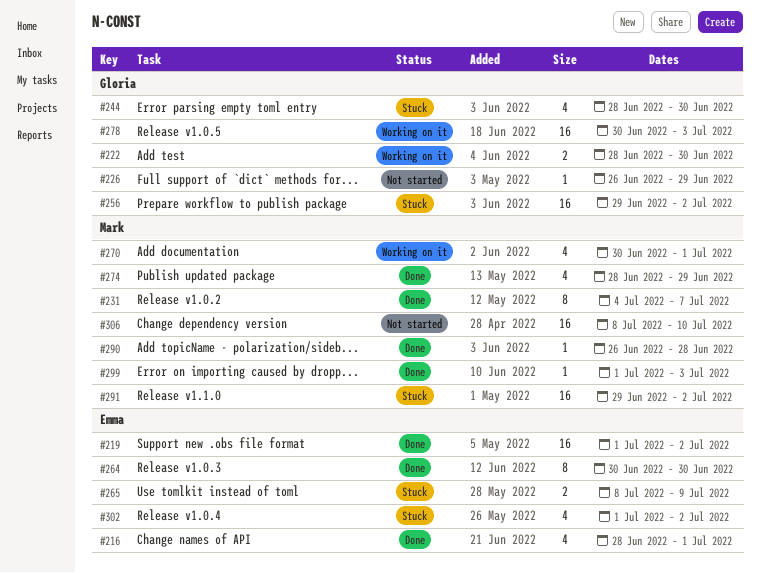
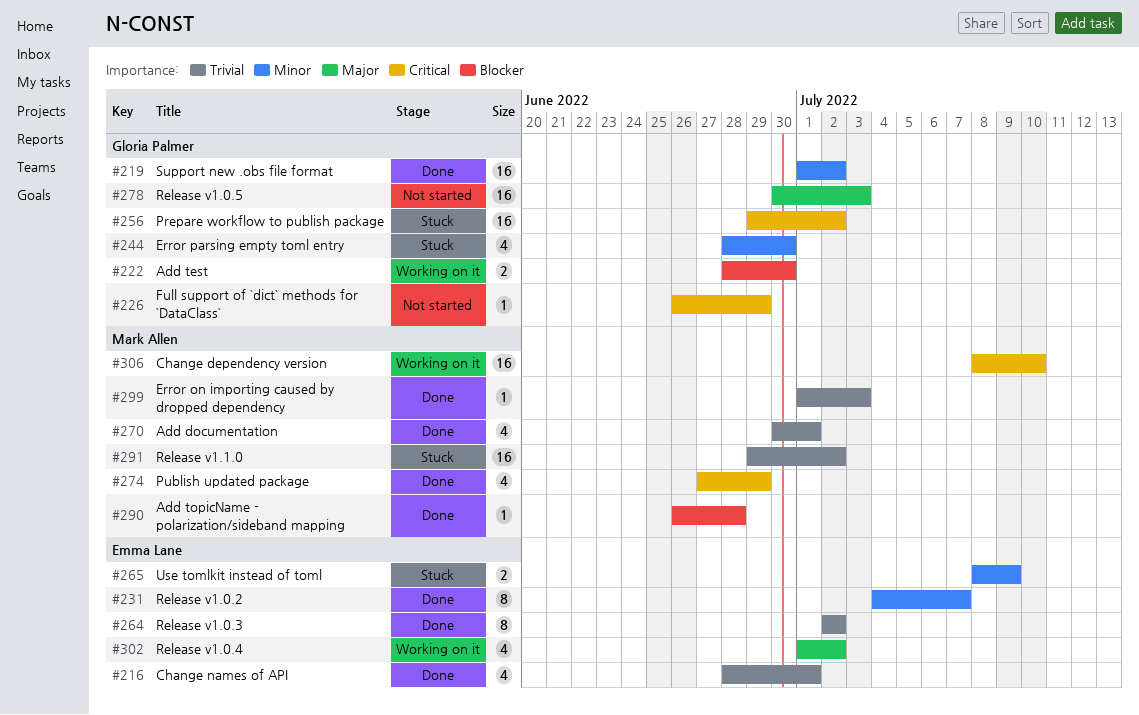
#219, owner: Emma Lane -> Gloria Palmer
#231, owner: Mark Allen -> Emma Lane
#264, start: Jun 30 -> Jul 2
#264, due: Jun 30 -> Jul 2
#270, status: Working on it -> Done
#274, start: Jun 28 -> Jun 27
#278, status: Working on it -> Not started
#302, status: Stuck -> Working on it
#306, status: Not started -> Working on it

